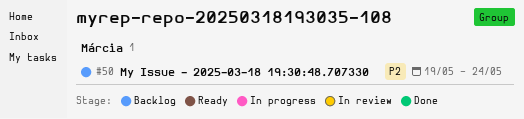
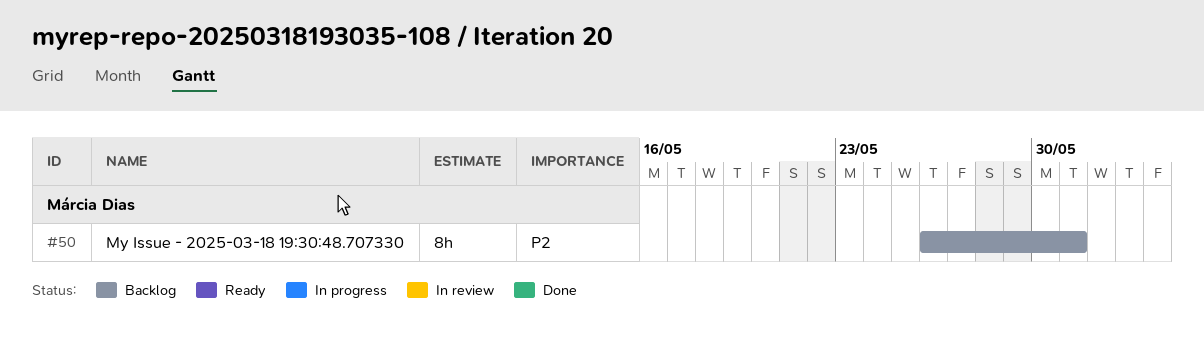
#50, start: May 19 -> May 26
#50, due: May 24 -> May 31

